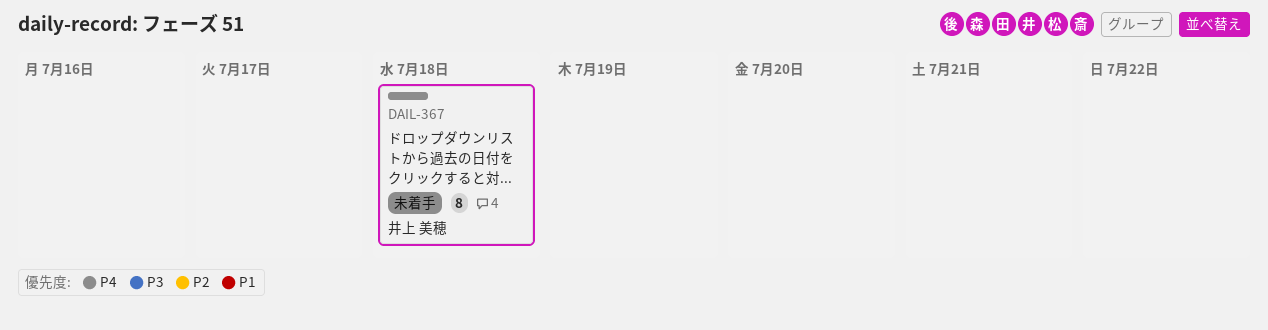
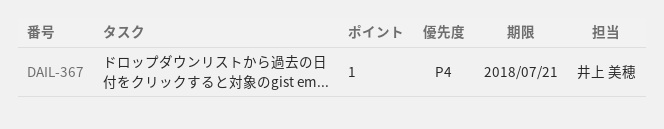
DAIL-367, estimate: 8 -> 1
DAIL-367, due: Jul 18 -> Jul 21

